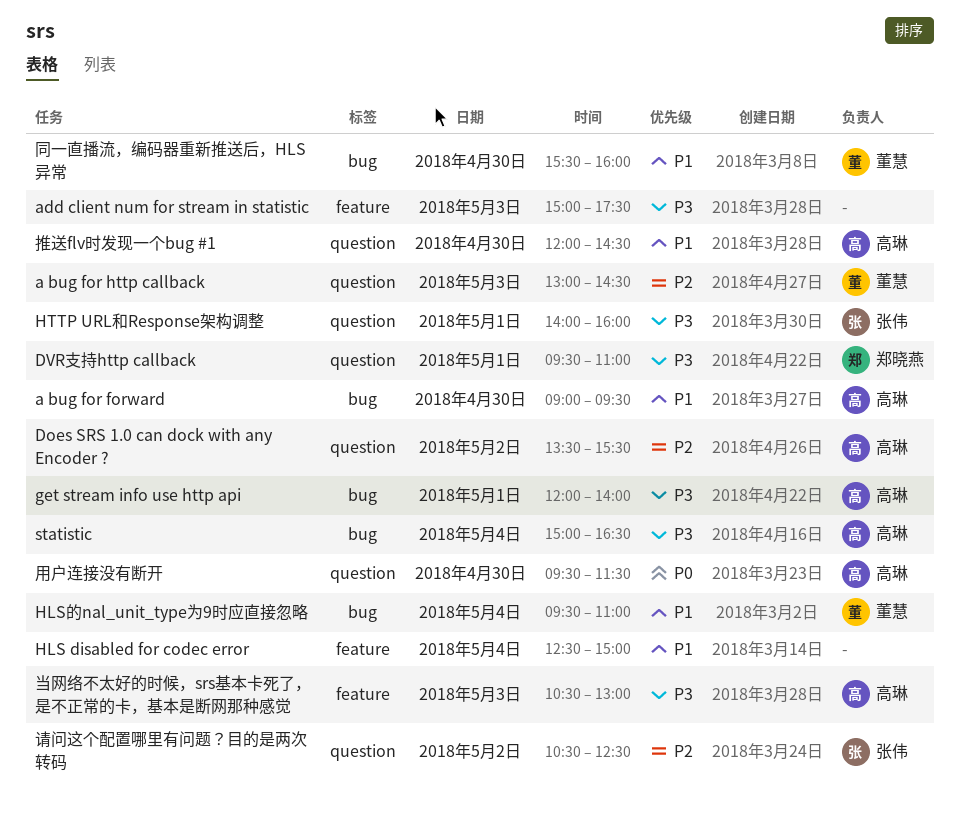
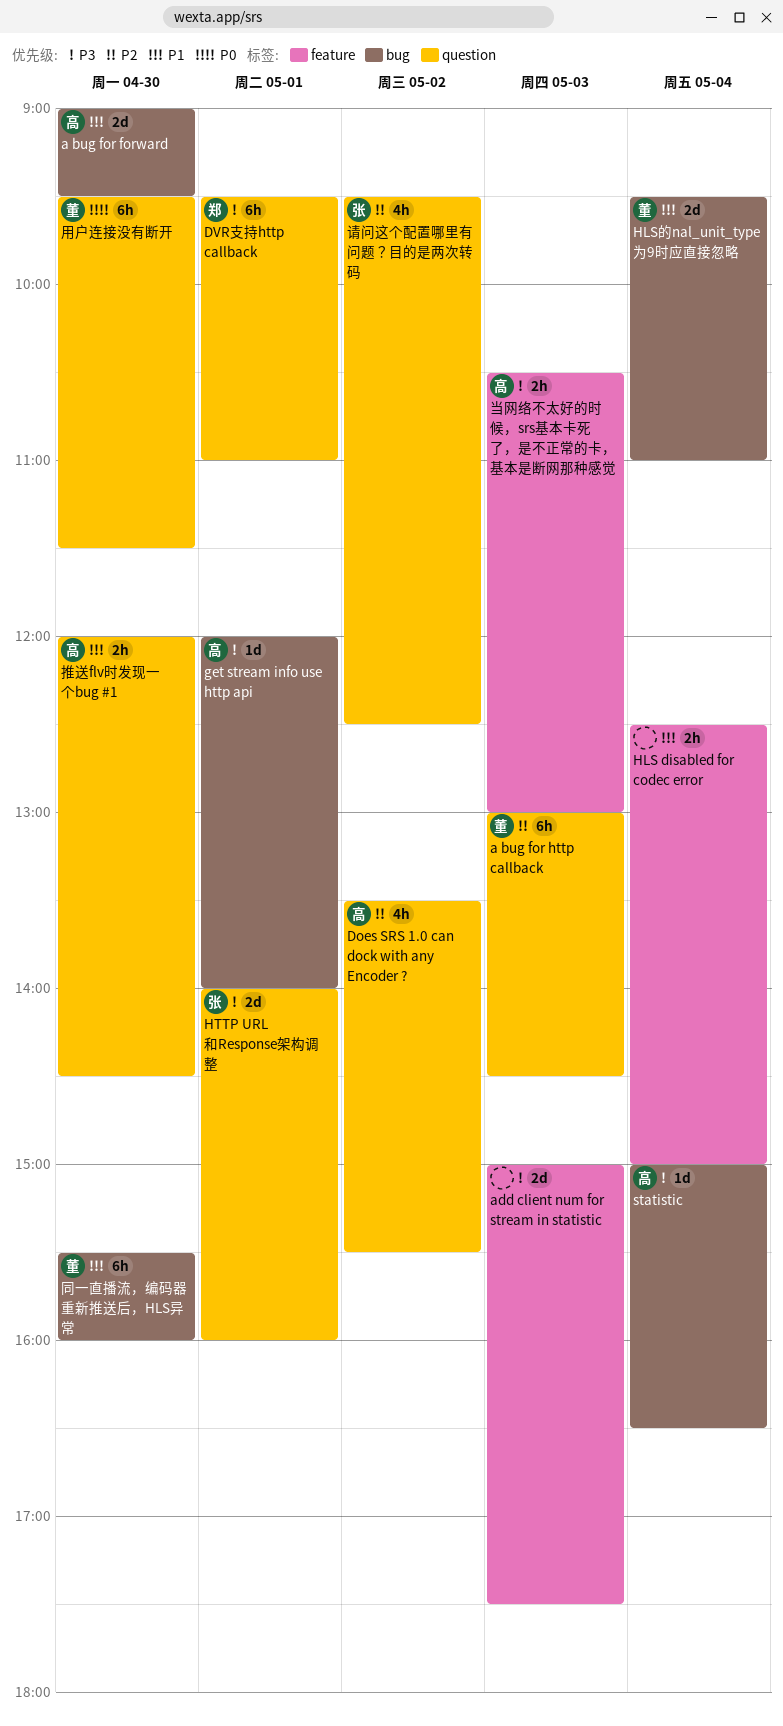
用户连接没有断开, owner: 高琳 -> 董慧
请问这个配置哪里有问题？目的是两次转码, begins: 10:30 -> 09:30

